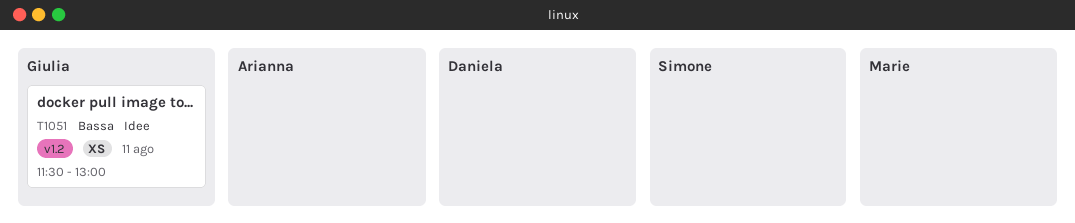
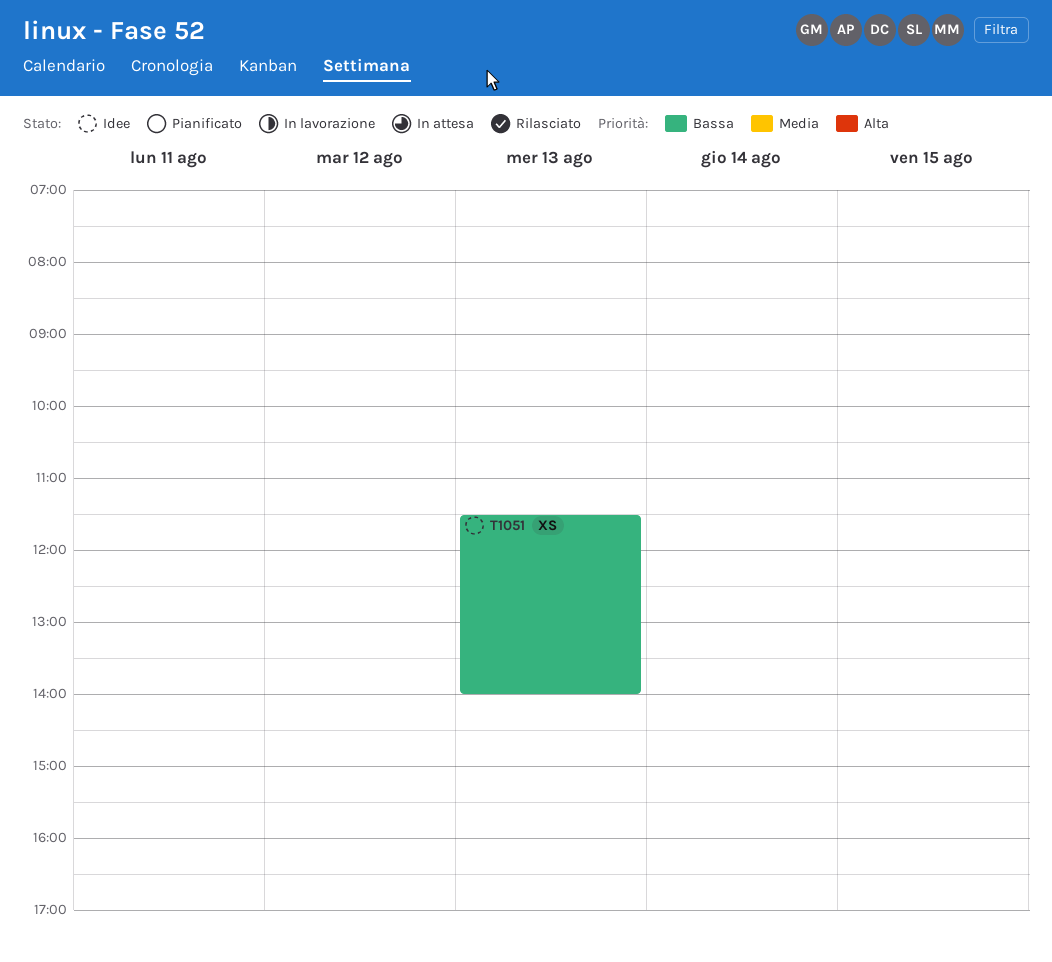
T1051, day: Aug 11 -> Aug 13
T1051, ends: 13:00 -> 14:00

